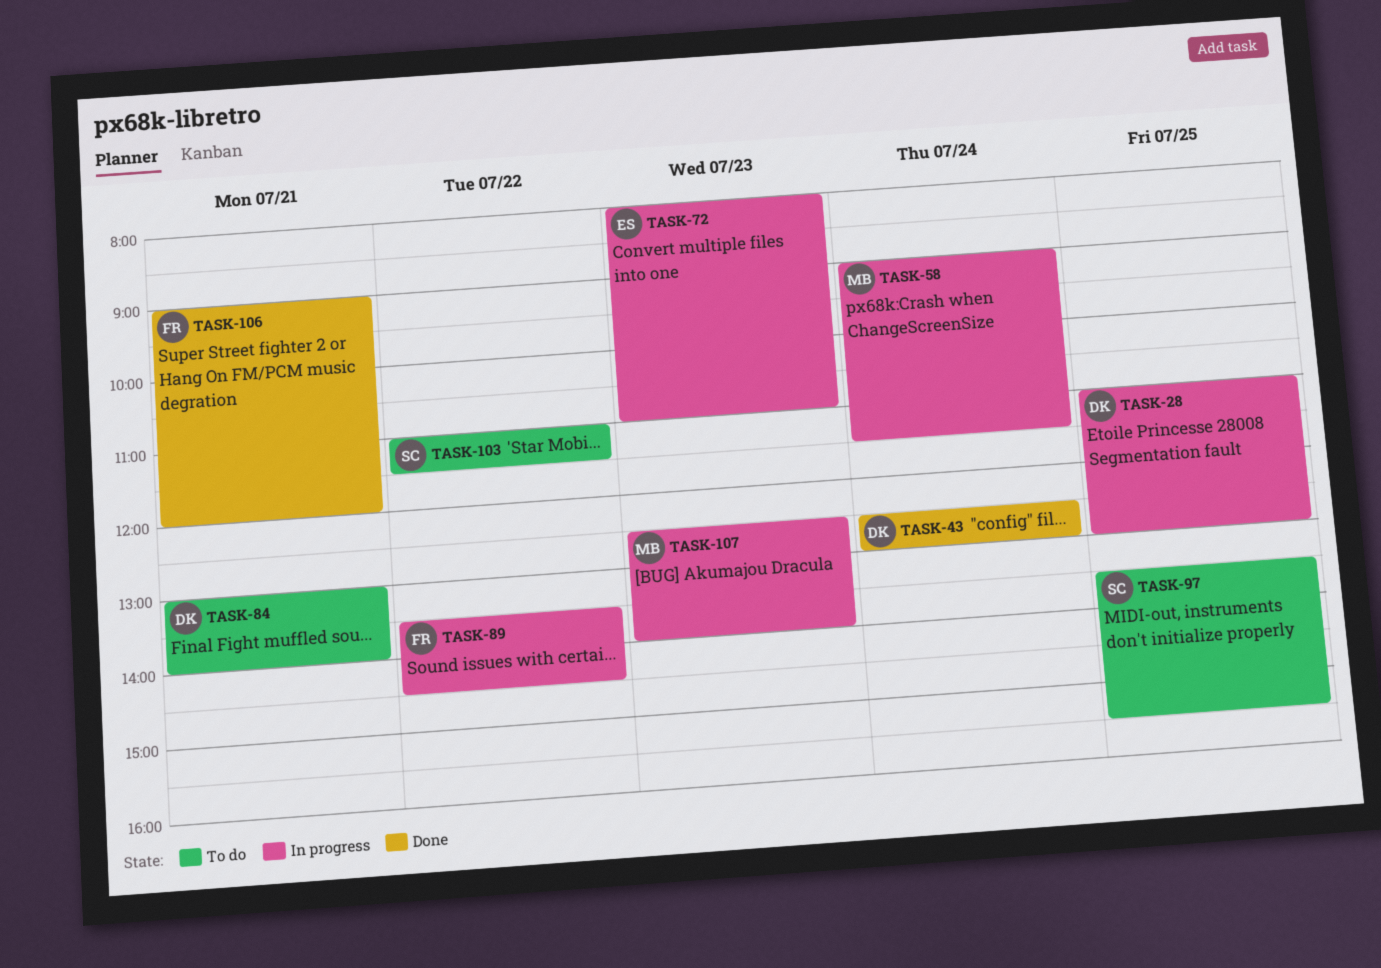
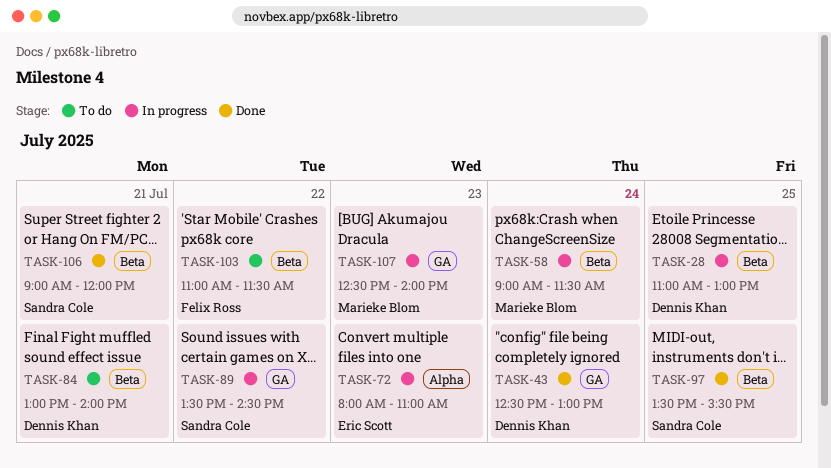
TASK-89, owner: Felix Ross -> Sandra Cole
TASK-97, status: To do -> Done
TASK-103, owner: Sandra Cole -> Felix Ross
TASK-106, owner: Felix Ross -> Sandra Cole

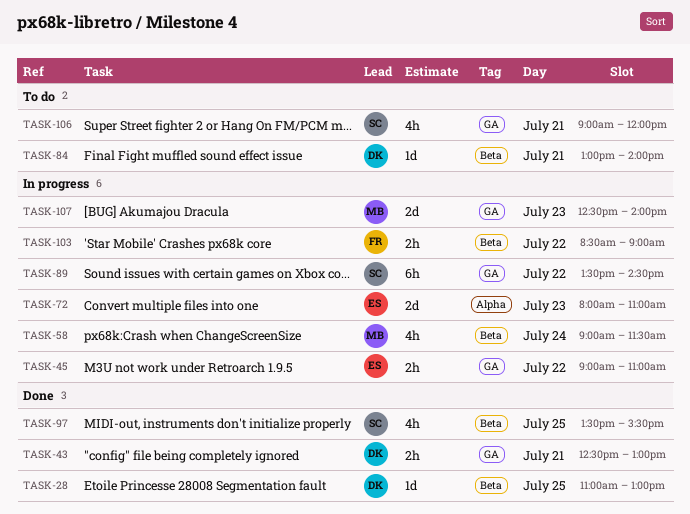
TASK-28, status: In progress -> Done
TASK-43, day: Jul 24 -> Jul 21
TASK-45: none -> present
TASK-103, status: To do -> In progress
TASK-103, begins: 11:00 -> 08:30
TASK-103, ends: 11:30 -> 09:00
TASK-106, status: Done -> To do
TASK-106, label: Beta -> GA

